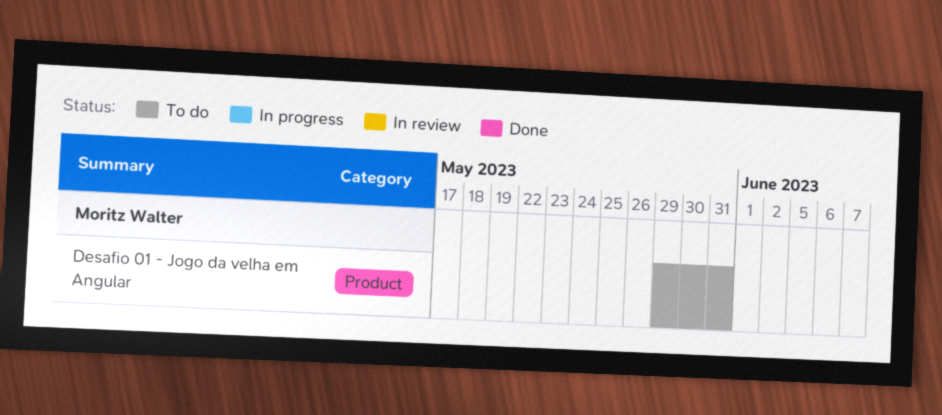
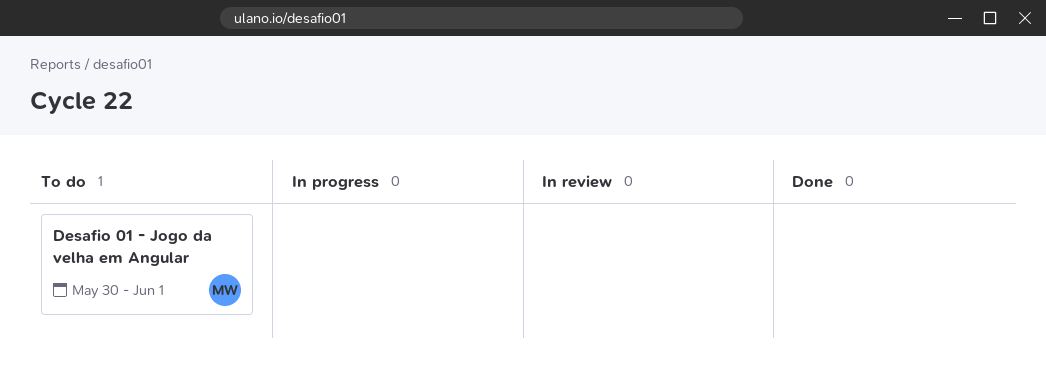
Desafio 01 - Jogo da velha em Angular, start: May 29 -> May 30
Desafio 01 - Jogo da velha em Angular, due: May 31 -> Jun 1

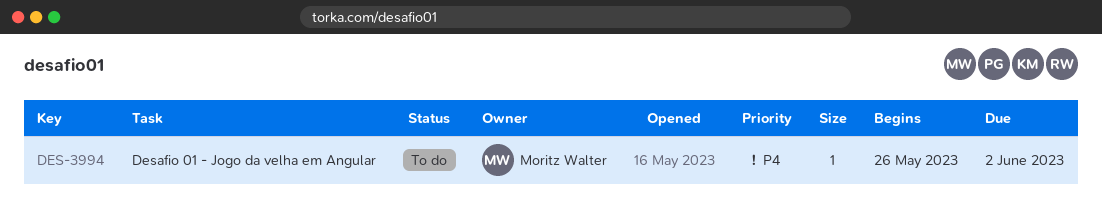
Desafio 01 - Jogo da velha em Angular, start: May 30 -> May 26
Desafio 01 - Jogo da velha em Angular, due: Jun 1 -> Jun 2

